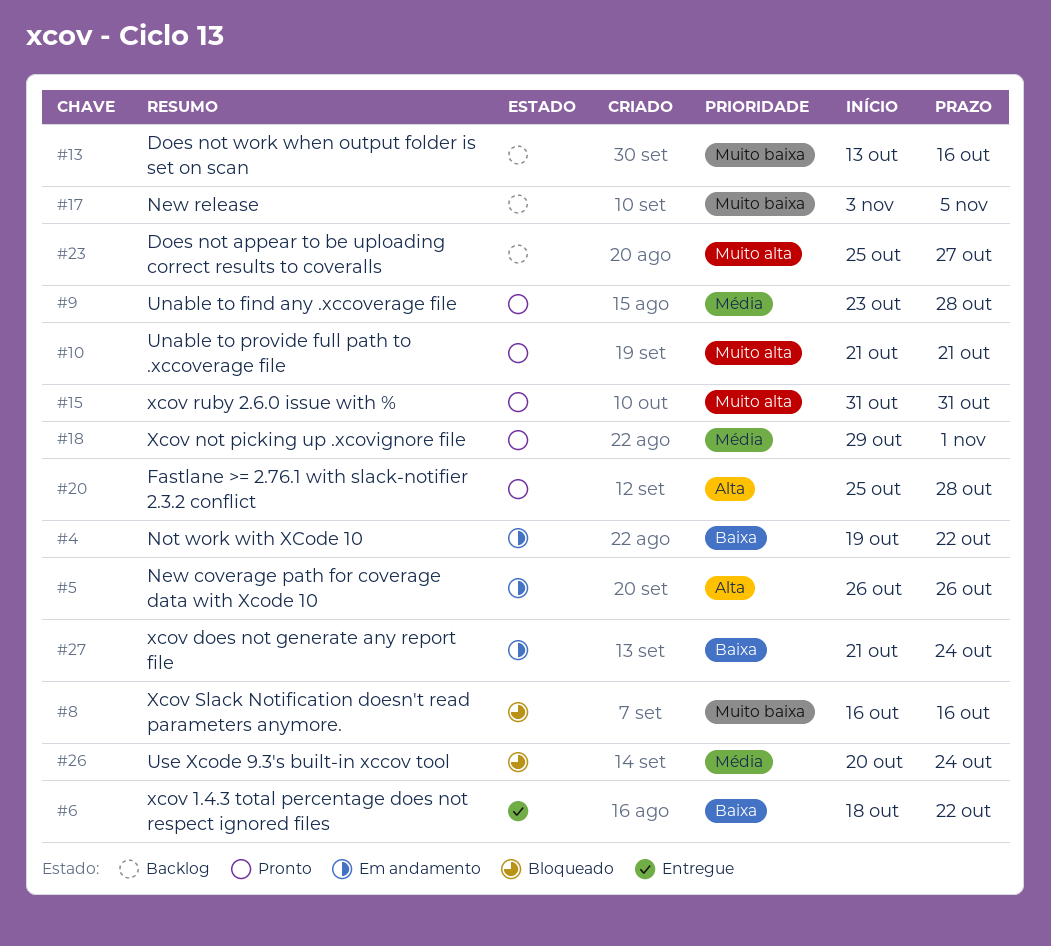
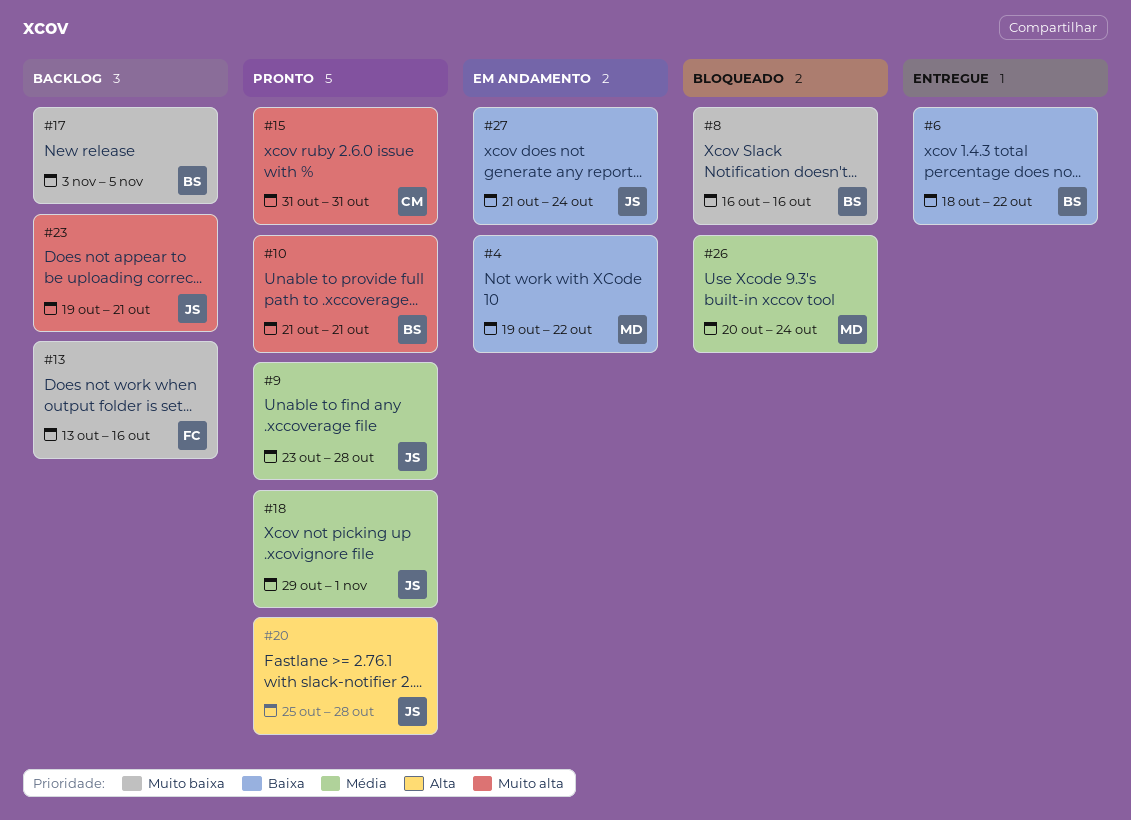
#5: present -> none
#23, start: Oct 25 -> Oct 19
#23, due: Oct 27 -> Oct 21

